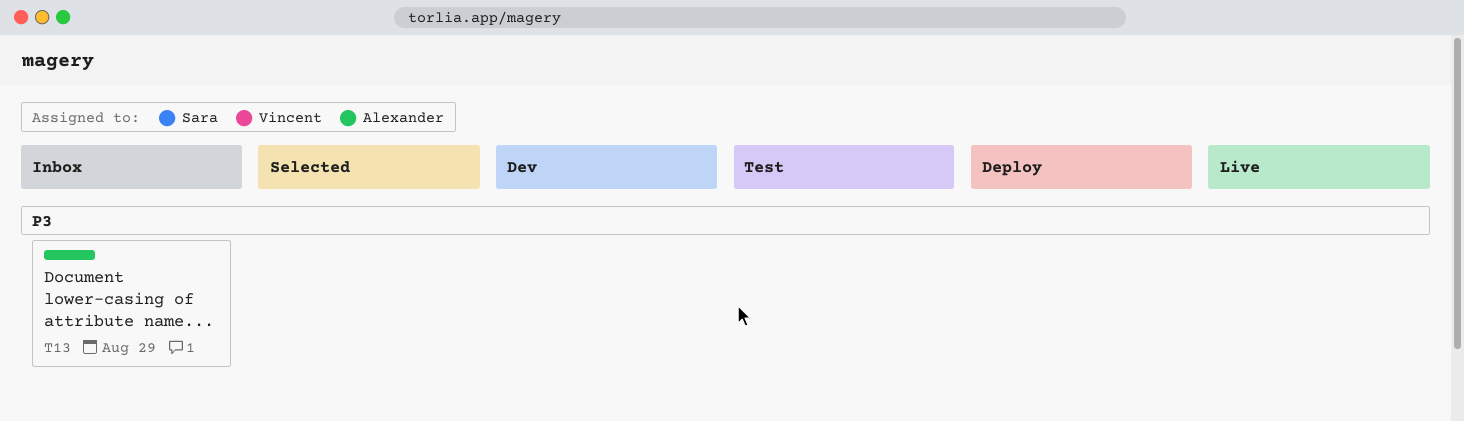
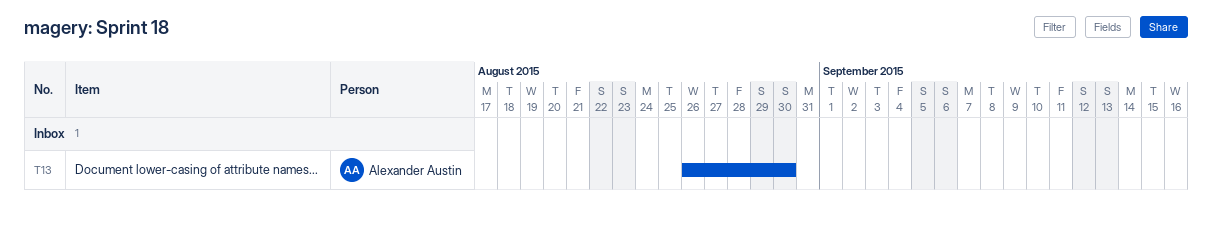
T13, due: Aug 29 -> Aug 30

